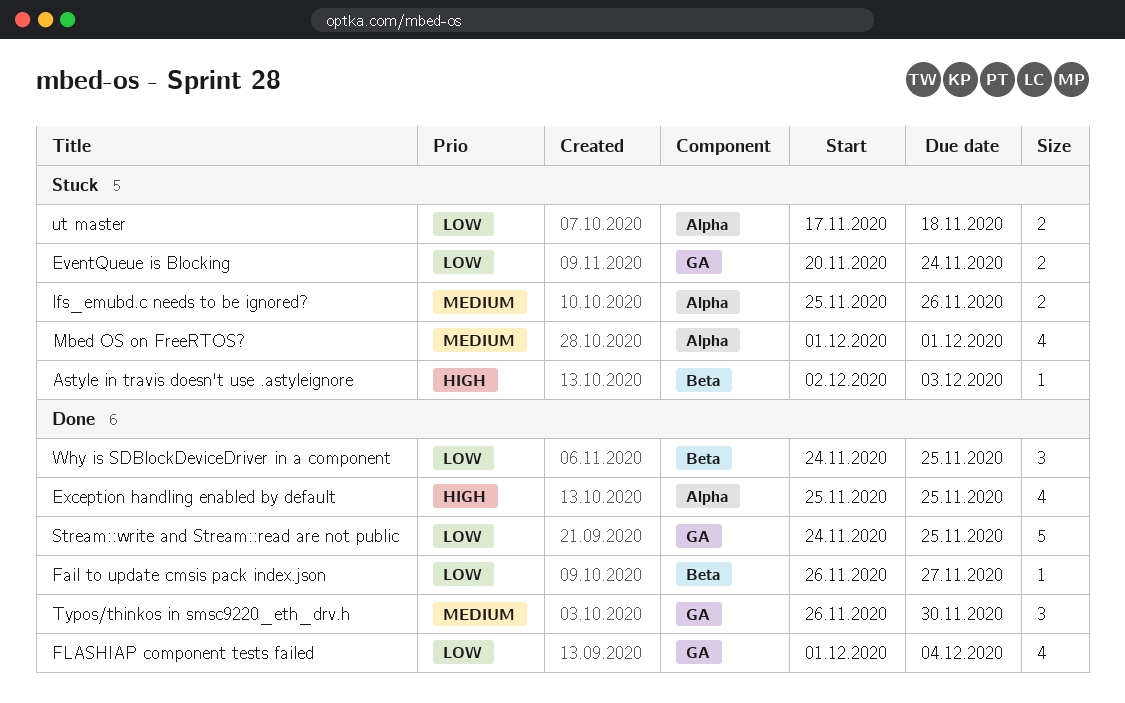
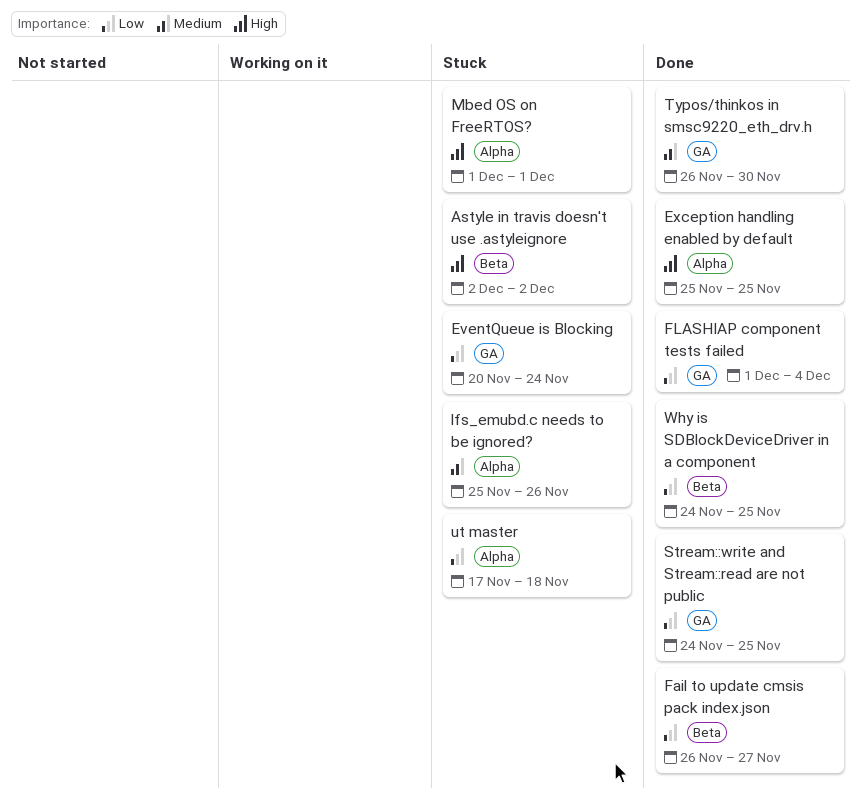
Astyle in travis doesn't use .astyleignore, due: Dec 3 -> Dec 2
Mbed OS on FreeRTOS?, priority: Medium -> High

